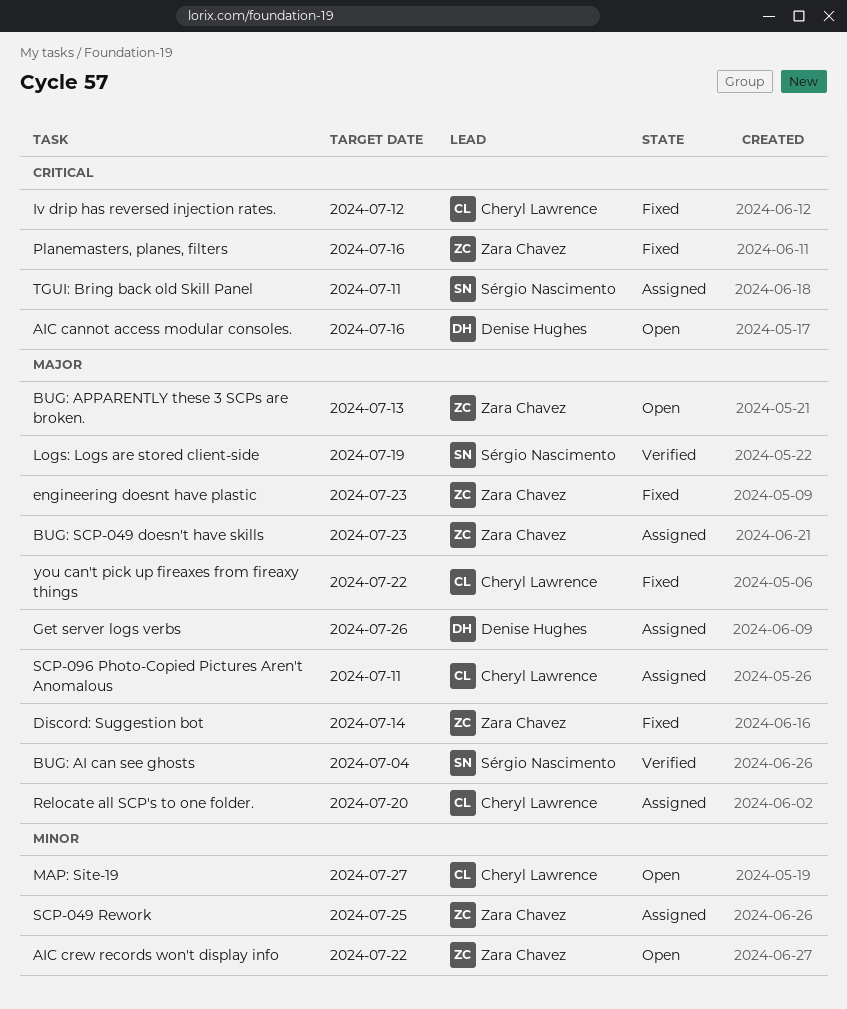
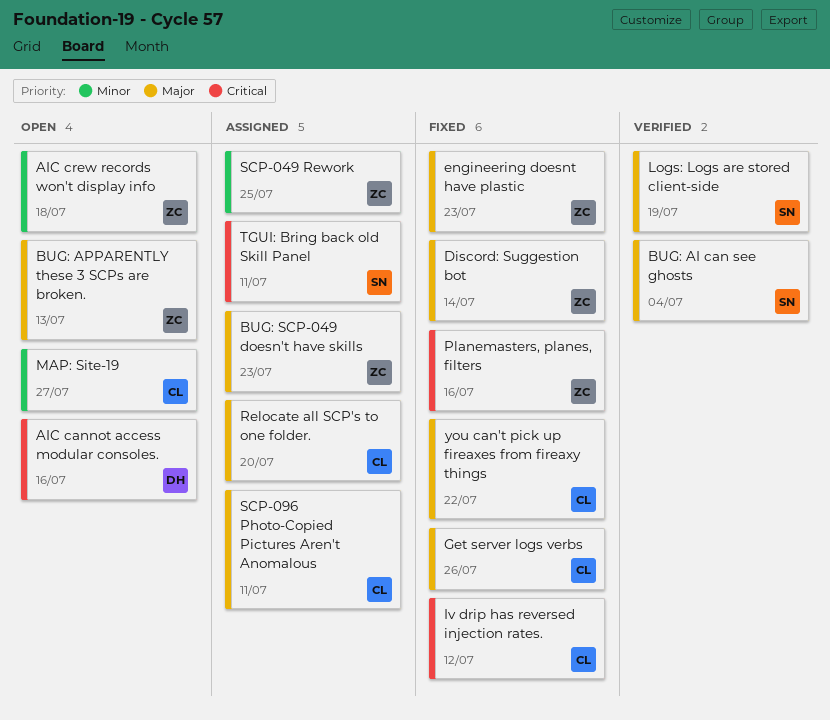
AIC crew records won't display info, due: Jul 22 -> Jul 18
Get server logs verbs, status: Assigned -> Fixed
Get server logs verbs, owner: Denise Hughes -> Cheryl Lawrence

